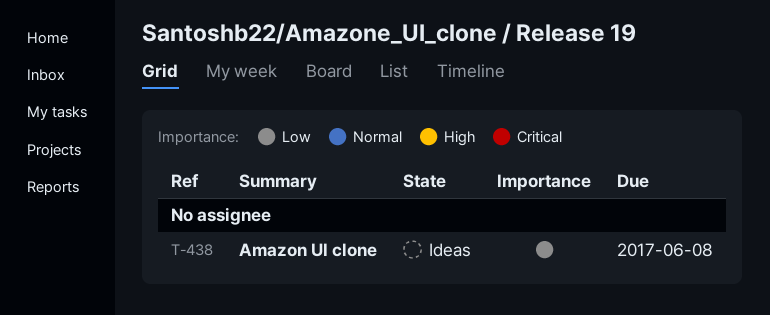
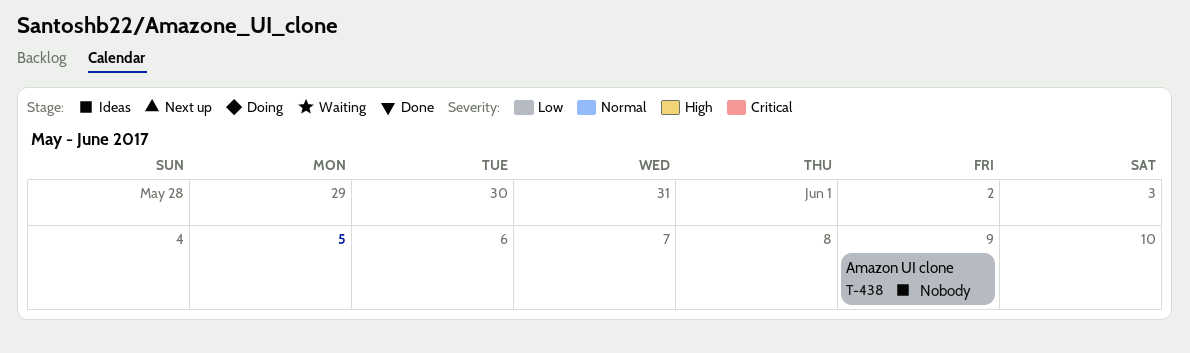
T-438, due: Jun 8 -> Jun 9

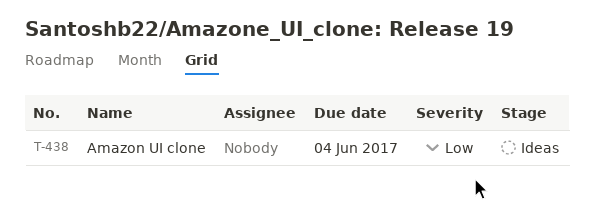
T-438, due: Jun 9 -> Jun 4

